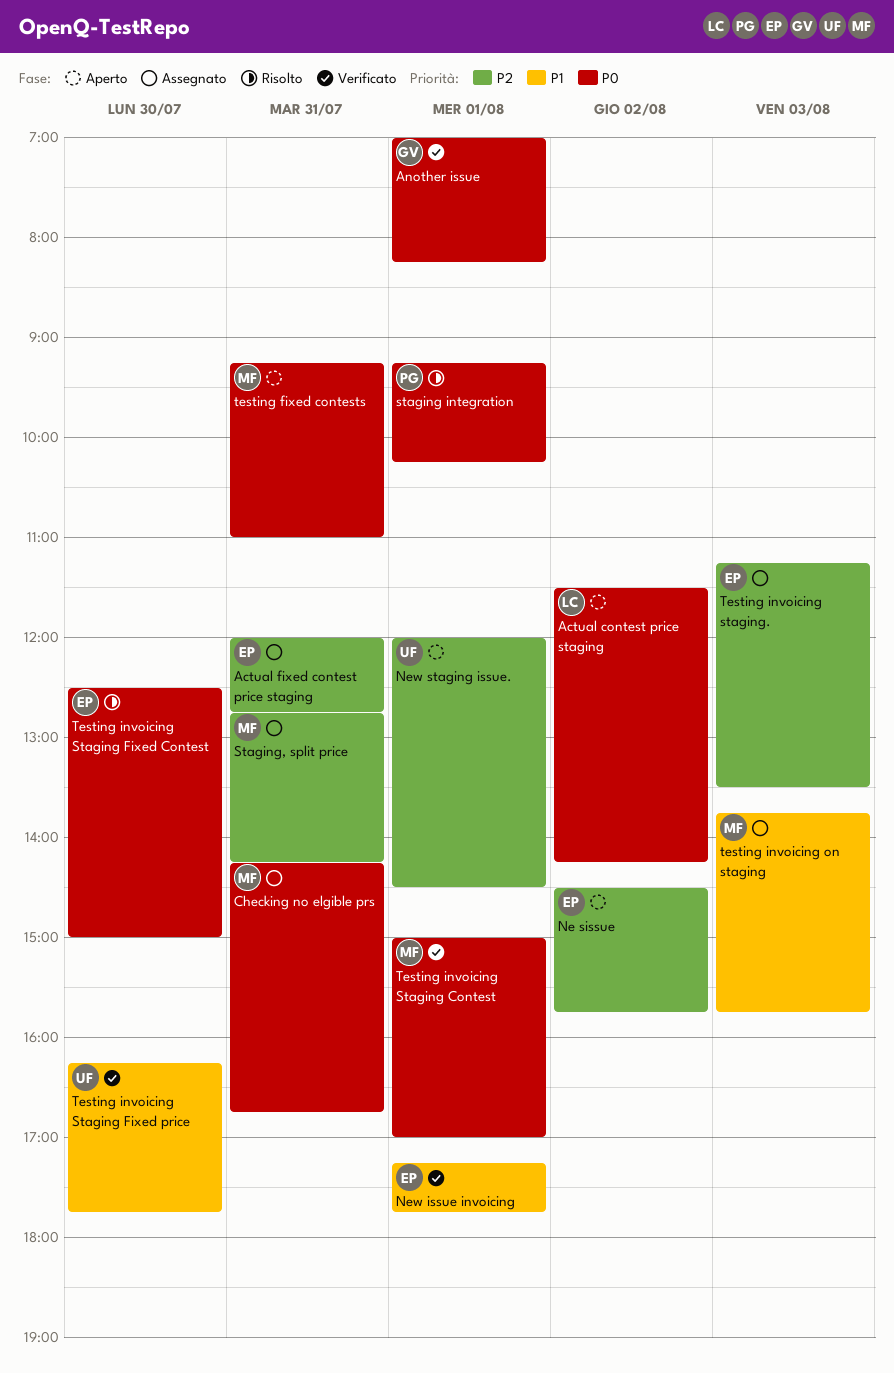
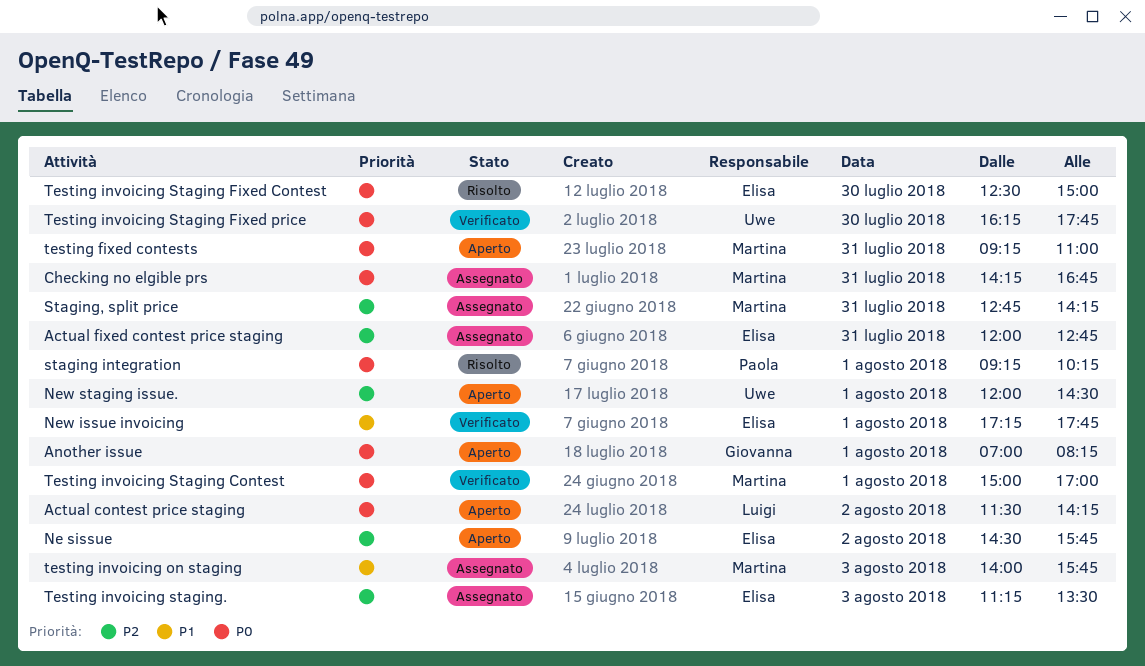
Another issue, status: Verificato -> Aperto
testing invoicing on staging, begins: 13:45 -> 14:00
Testing invoicing Staging Fixed price, priority: P1 -> P0

